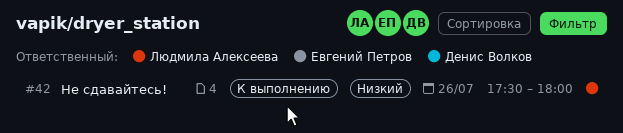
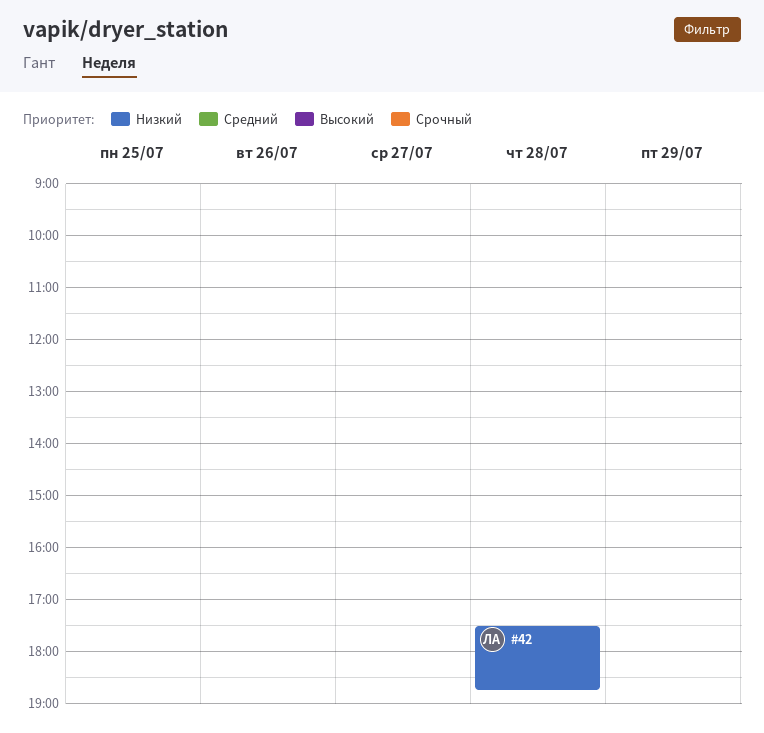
#42, day: Jul 26 -> Jul 28
#42, ends: 18:00 -> 18:45

